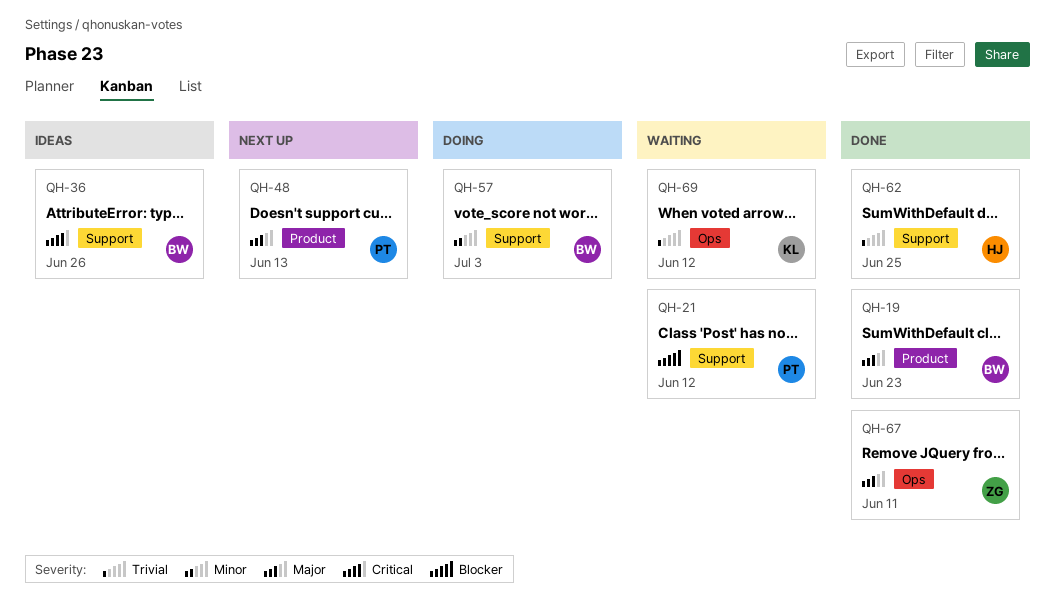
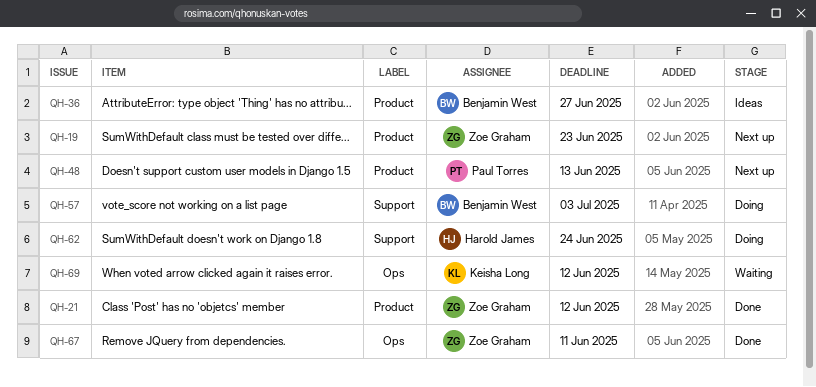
QH-19, status: Done -> Next up
QH-19, owner: Benjamin West -> Zoe Graham
QH-21, status: Waiting -> Done
QH-21, owner: Paul Torres -> Zoe Graham
QH-21, label: Support -> Product
QH-36, label: Support -> Product
QH-36, due: Jun 26 -> Jun 27
QH-62, status: Done -> Doing
QH-62, due: Jun 25 -> Jun 24

